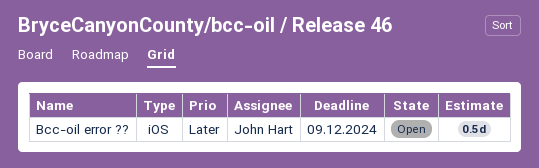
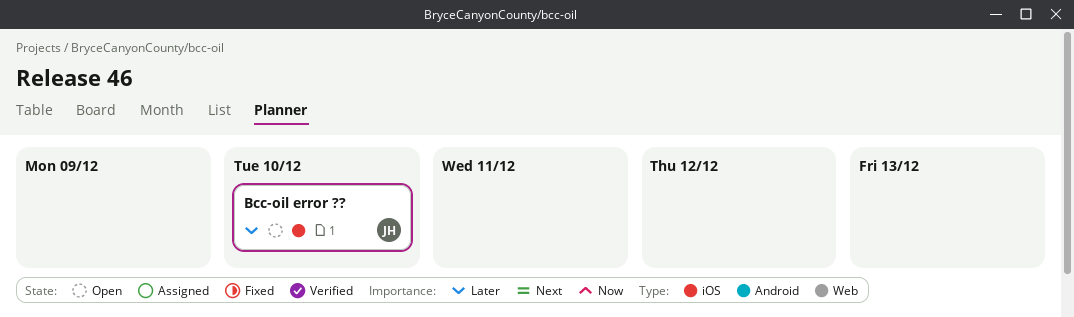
Bcc-oil error ??, due: Dec 9 -> Dec 10

